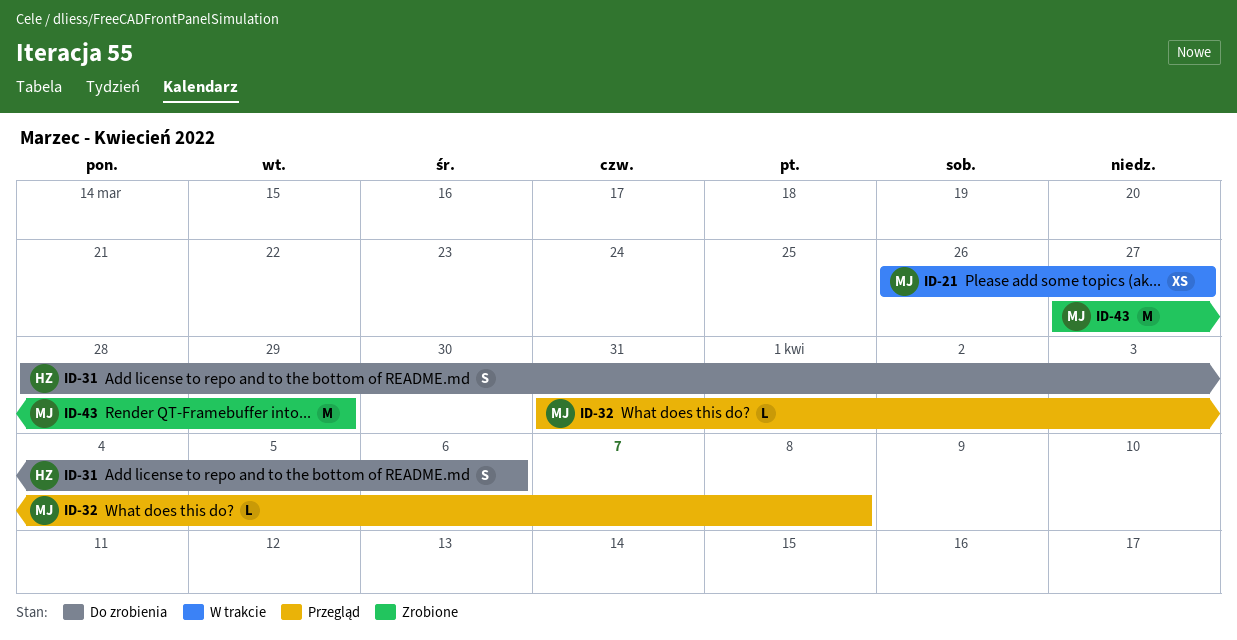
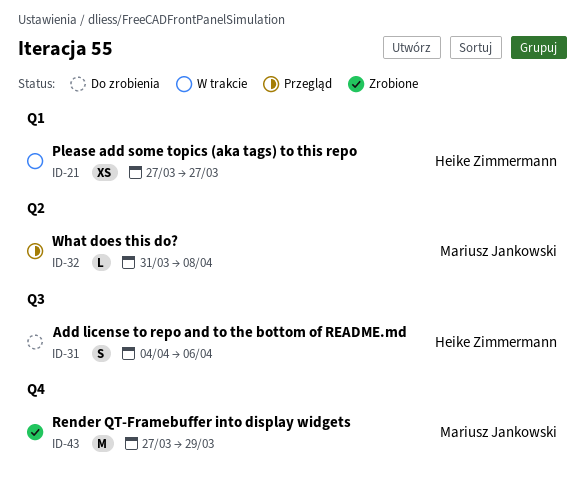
ID-21, owner: Mariusz Jankowski -> Heike Zimmermann
ID-21, start: Mar 26 -> Mar 27
ID-31, start: Mar 28 -> Apr 4

